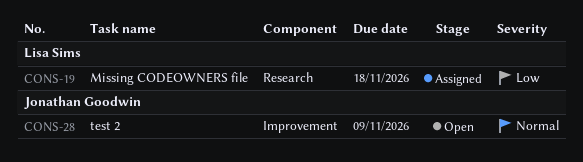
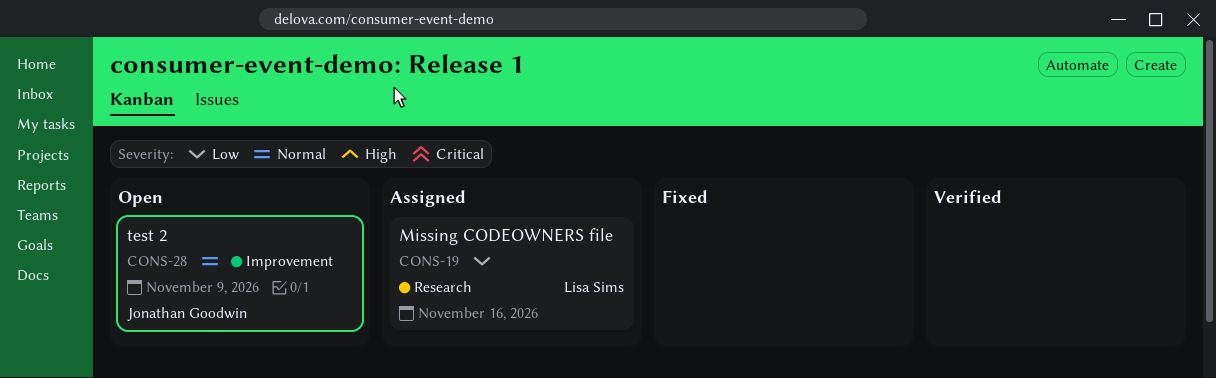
CONS-19, due: Nov 18 -> Nov 16

